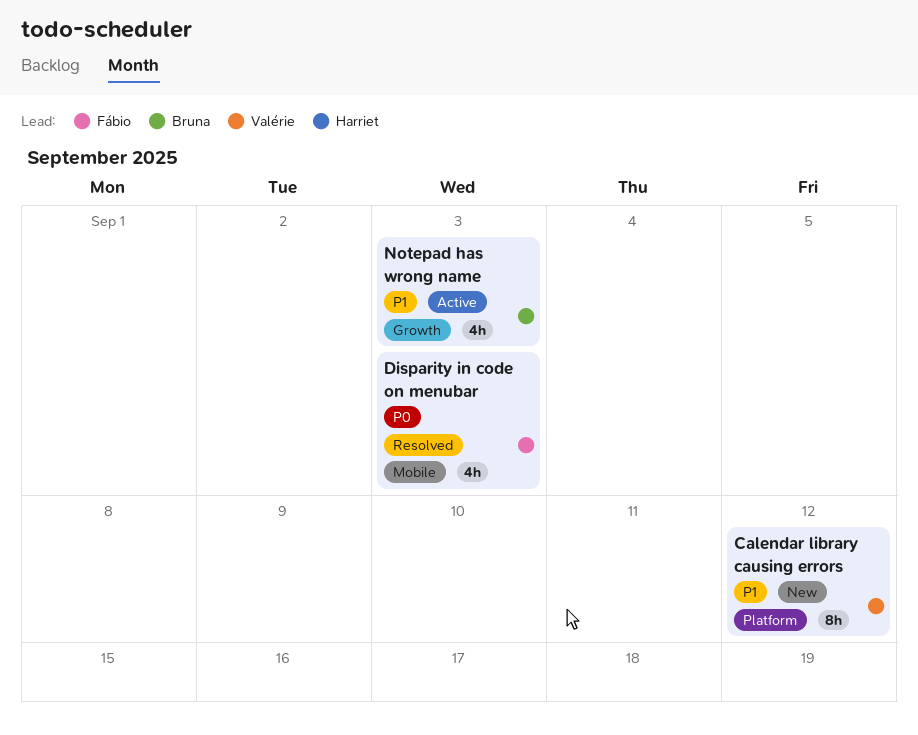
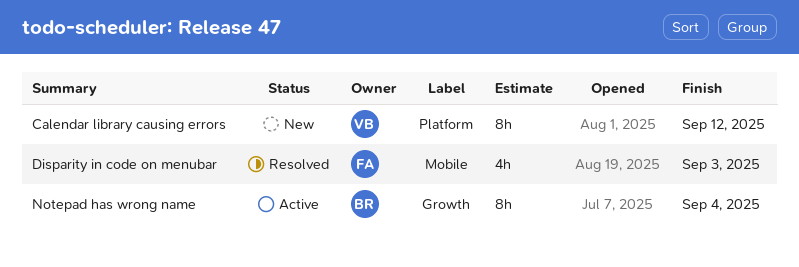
Notepad has wrong name, estimate: 4h -> 8h
Notepad has wrong name, due: Sep 3 -> Sep 4

